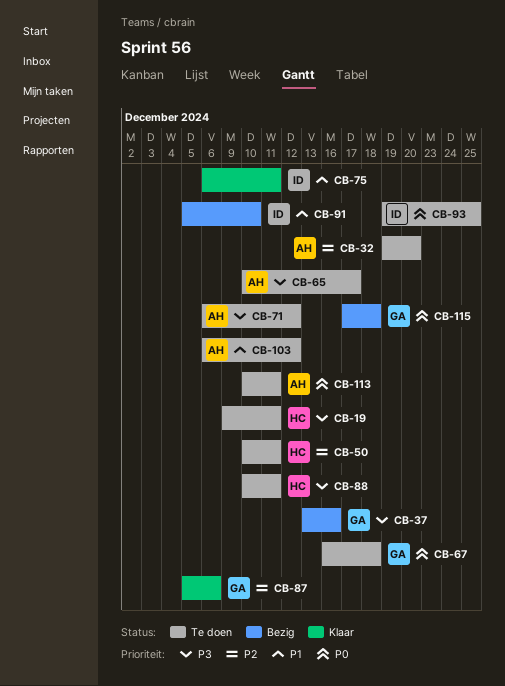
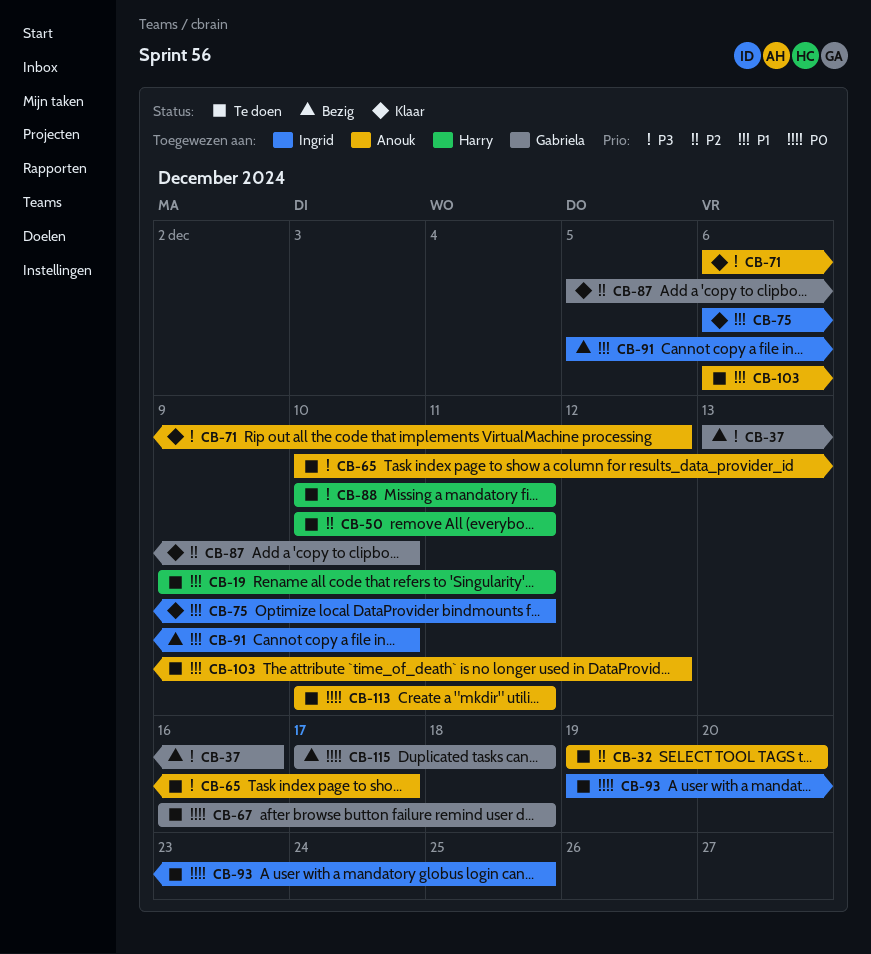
CB-19, priority: P3 -> P1
CB-71, status: Te doen -> Klaar
CB-87, due: Dec 6 -> Dec 10

